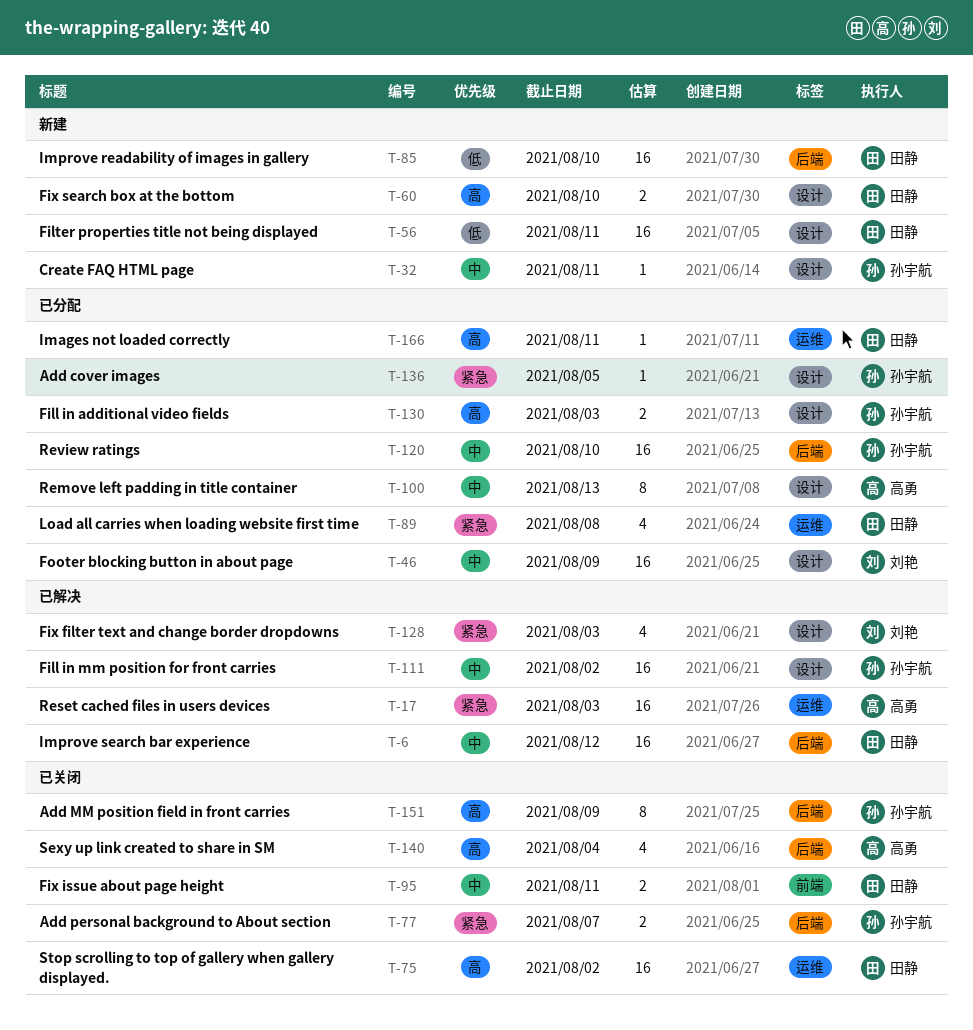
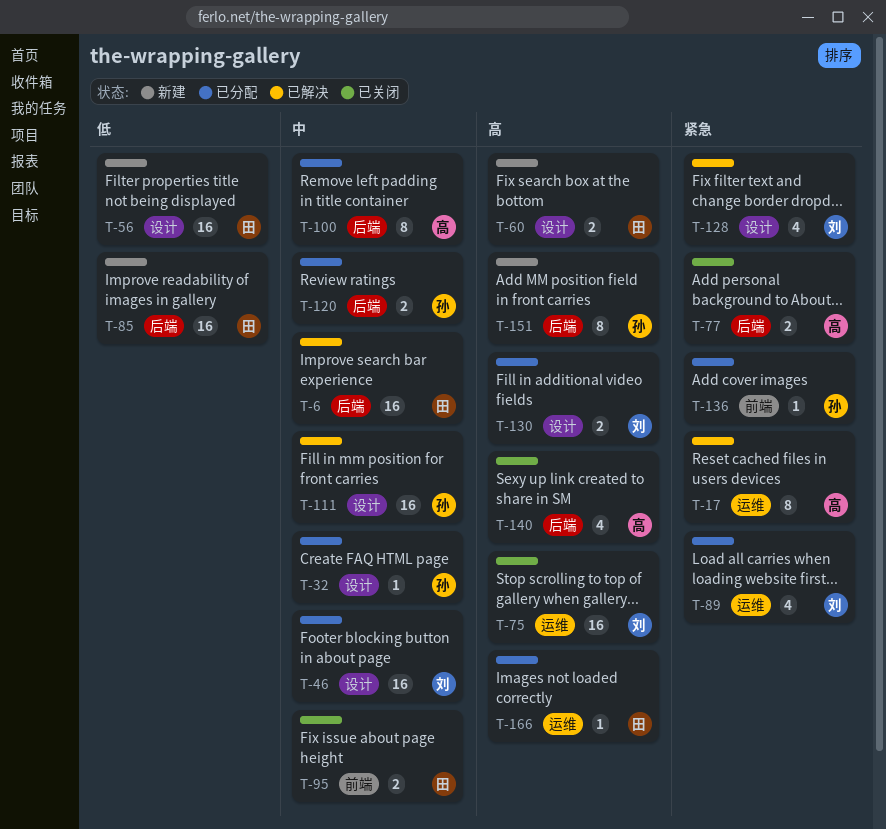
T-17, estimate: 16 -> 8
T-32, status: 新建 -> 已分配
T-75, owner: 田静 -> 刘艳
T-77, owner: 孙宇航 -> 高勇
T-89, owner: 田静 -> 刘艳
T-100, label: 设计 -> 后端
T-120, estimate: 16 -> 2
T-130, owner: 孙宇航 -> 刘艳
T-136, label: 设计 -> 前端
T-151, status: 已关闭 -> 新建

